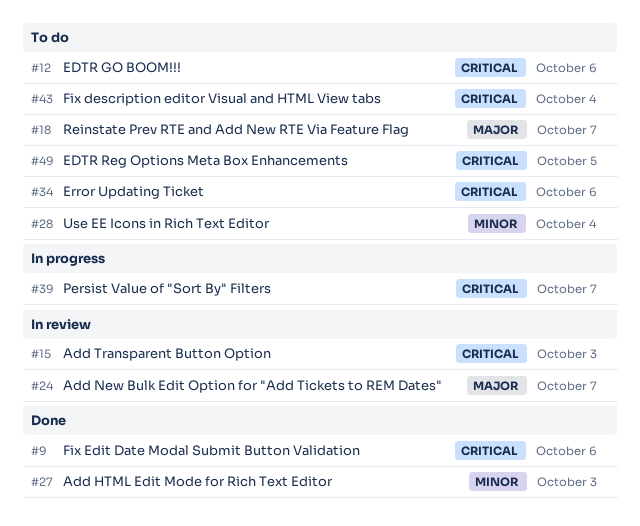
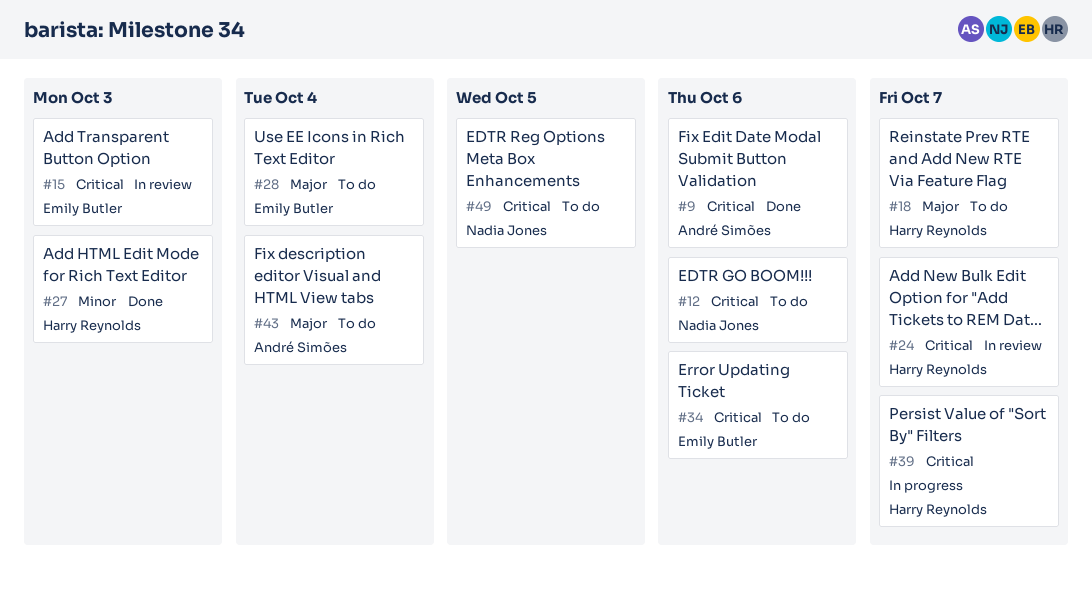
#24, priority: Major -> Critical
#28, priority: Minor -> Major
#43, priority: Critical -> Major

